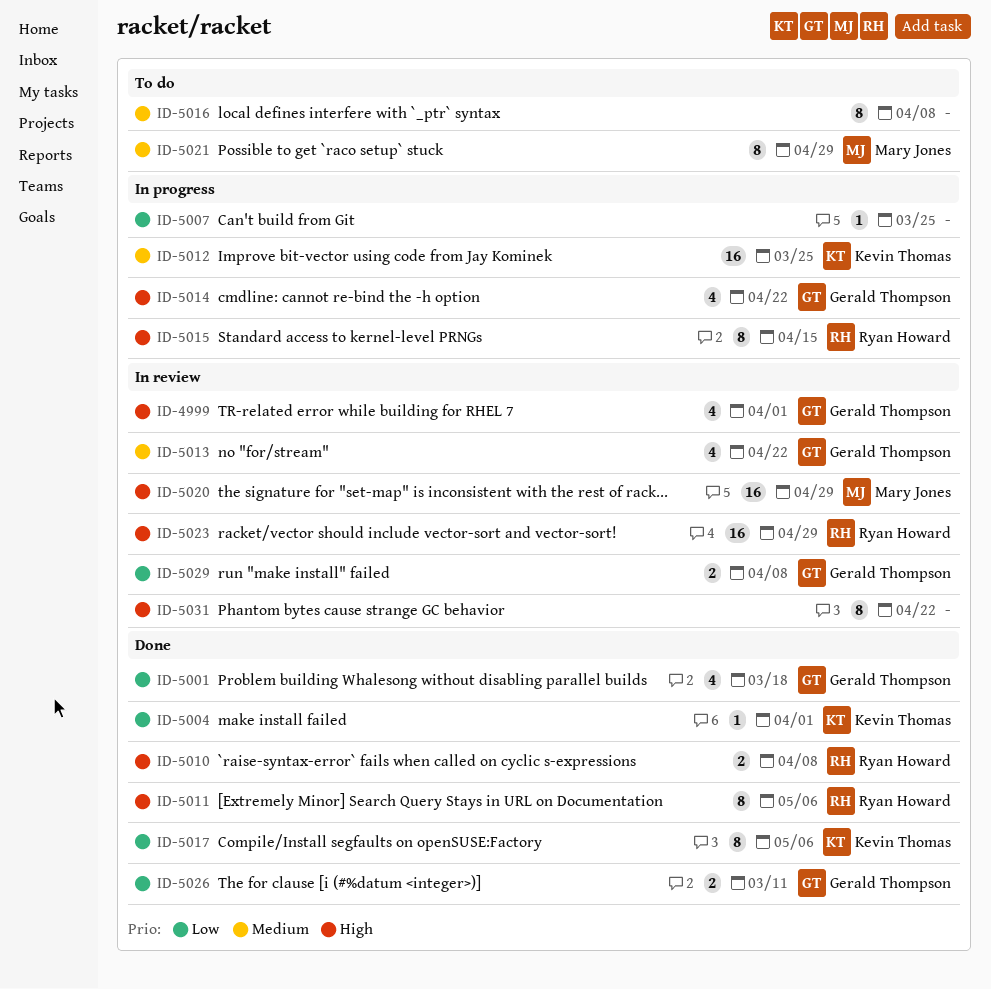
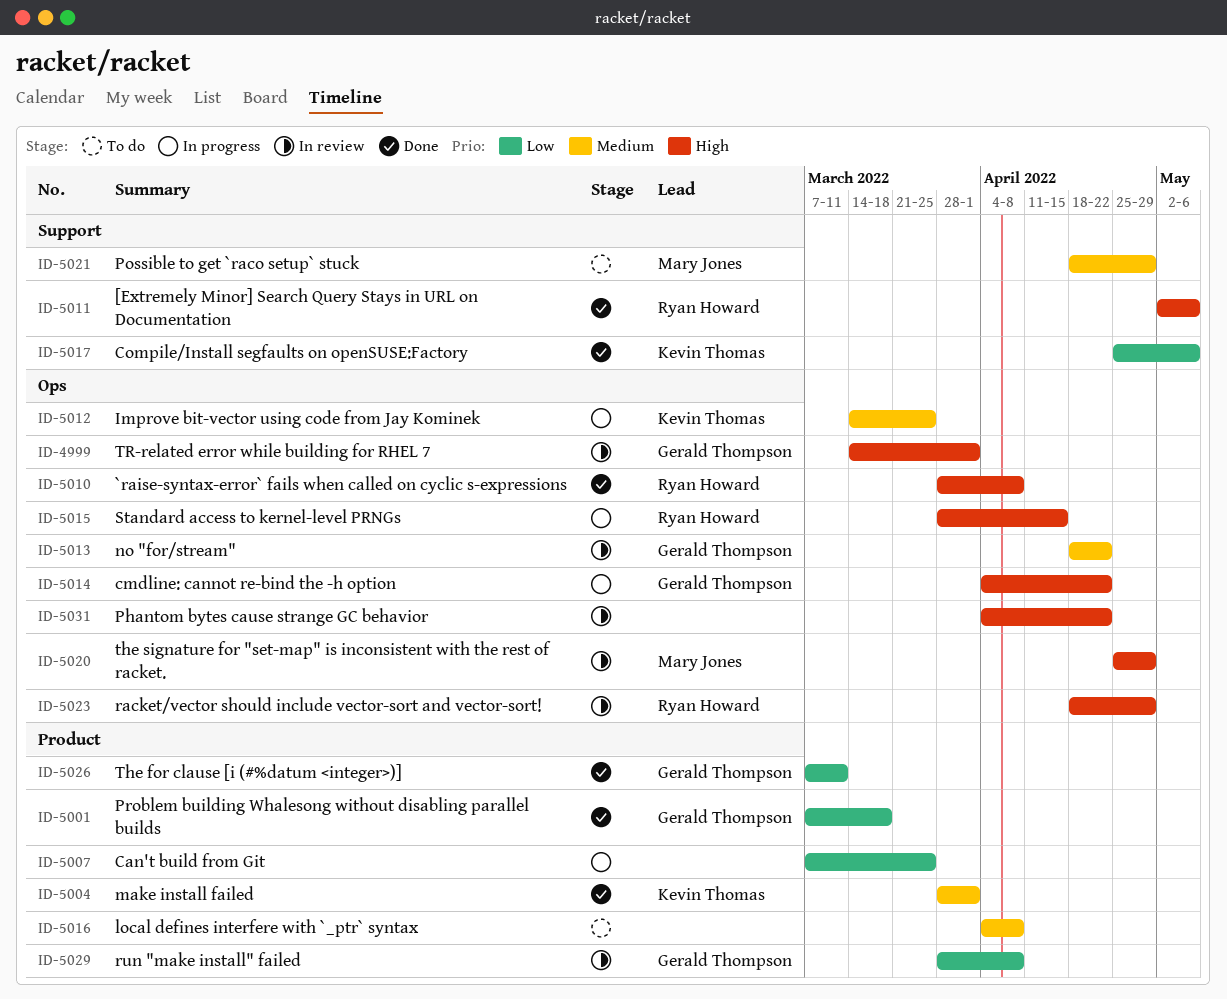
ID-5004, priority: Low -> Medium

